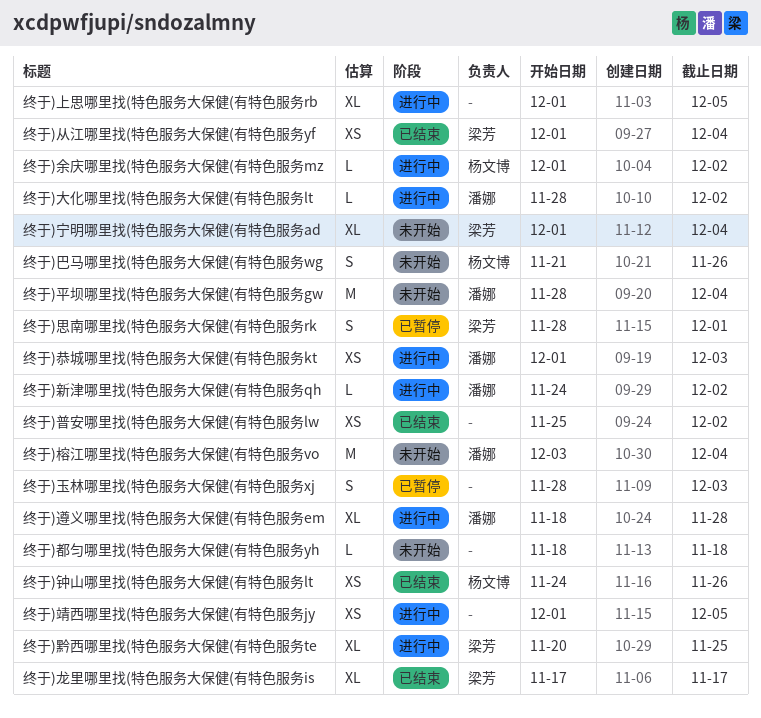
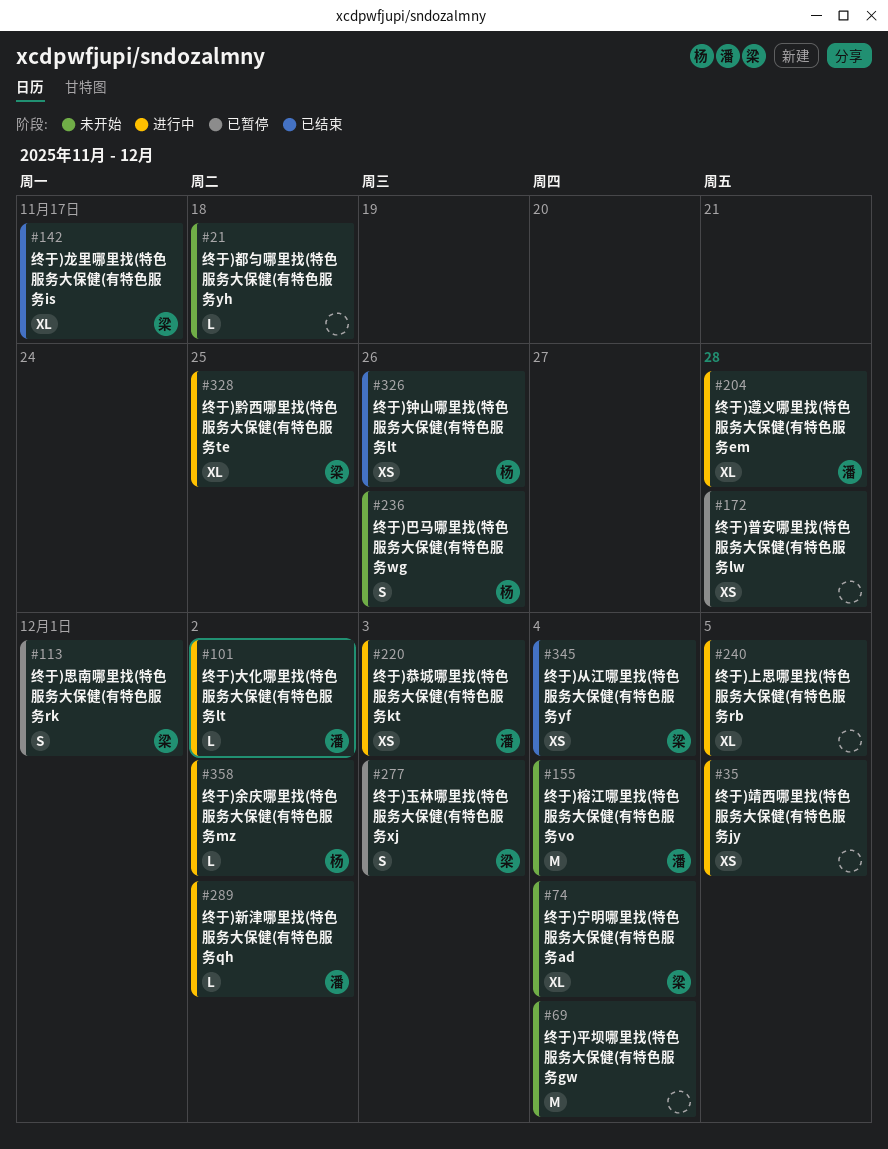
终于)平坝哪里找(特色服务大保健(有特色服务gw, owner: 潘娜 -> none
终于)普安哪里找(特色服务大保健(有特色服务lw, status: 已结束 -> 已暂停
终于)普安哪里找(特色服务大保健(有特色服务lw, due: Dec 2 -> Nov 28
终于)玉林哪里找(特色服务大保健(有特色服务xj, owner: none -> 梁芳

